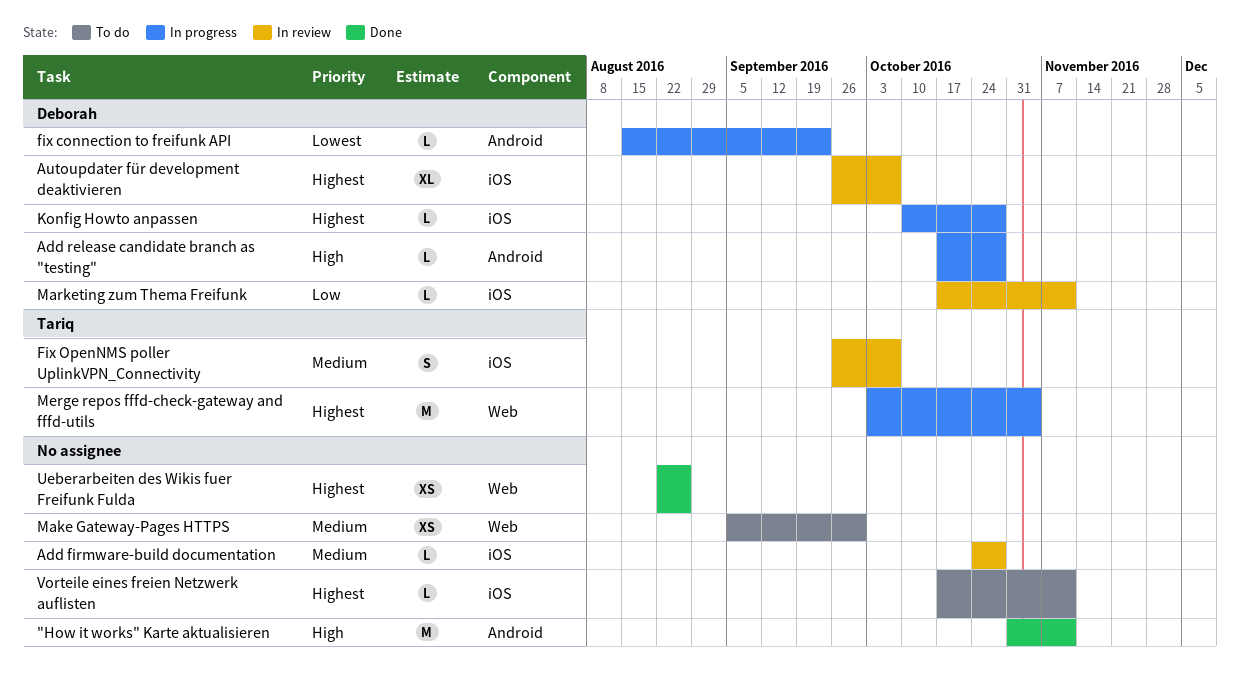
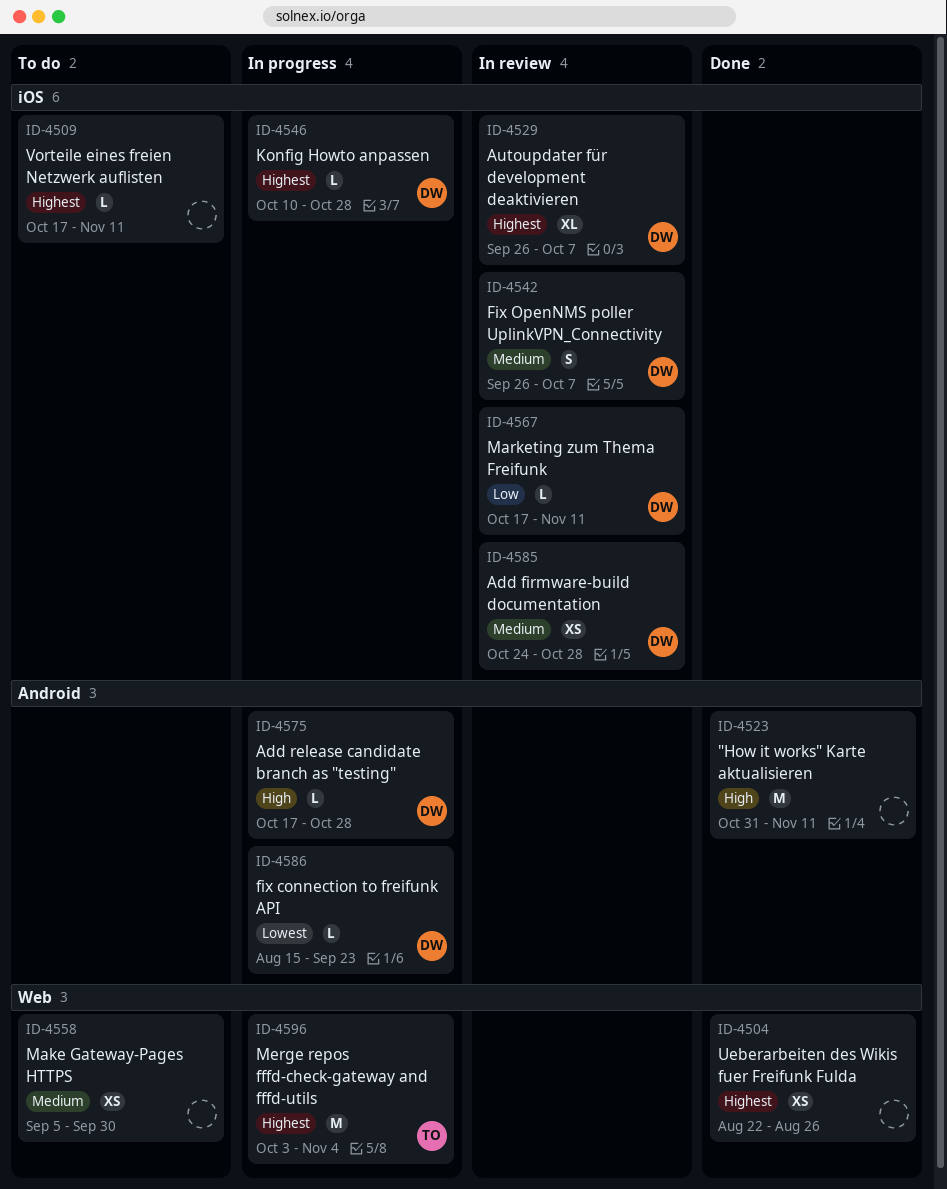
Add firmware-build documentation, owner: none -> Deborah
Add firmware-build documentation, estimate: L -> XS
Fix OpenNMS poller UplinkVPN_Connectivity, owner: Tariq -> Deborah

